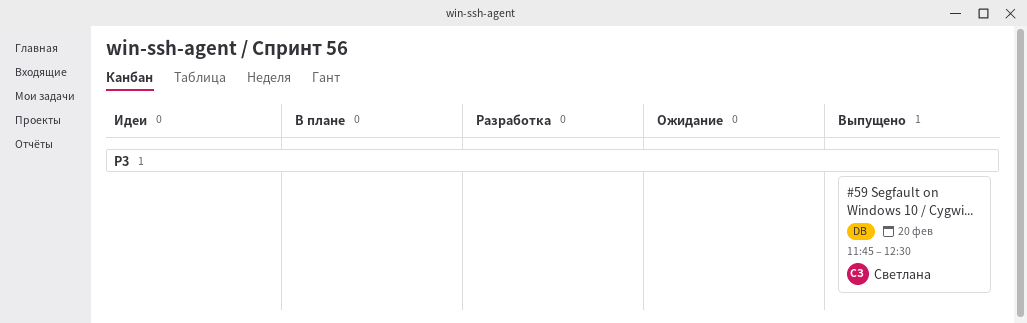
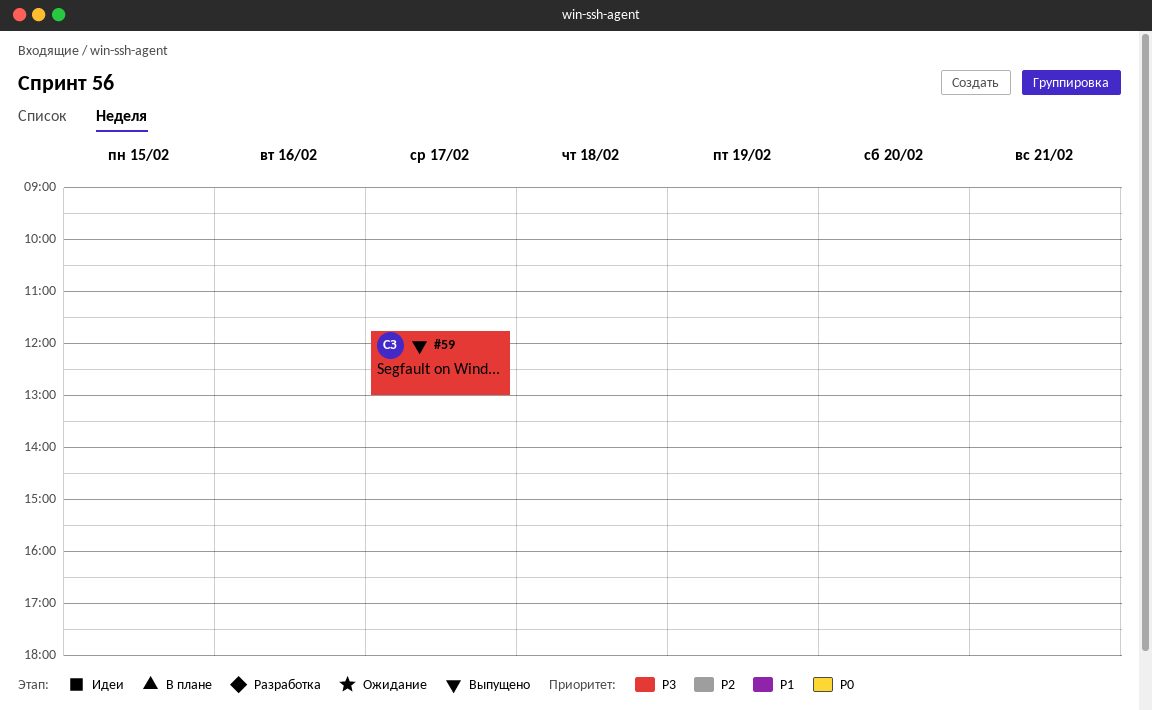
#59, day: Feb 20 -> Feb 17
#59, ends: 12:30 -> 13:00

